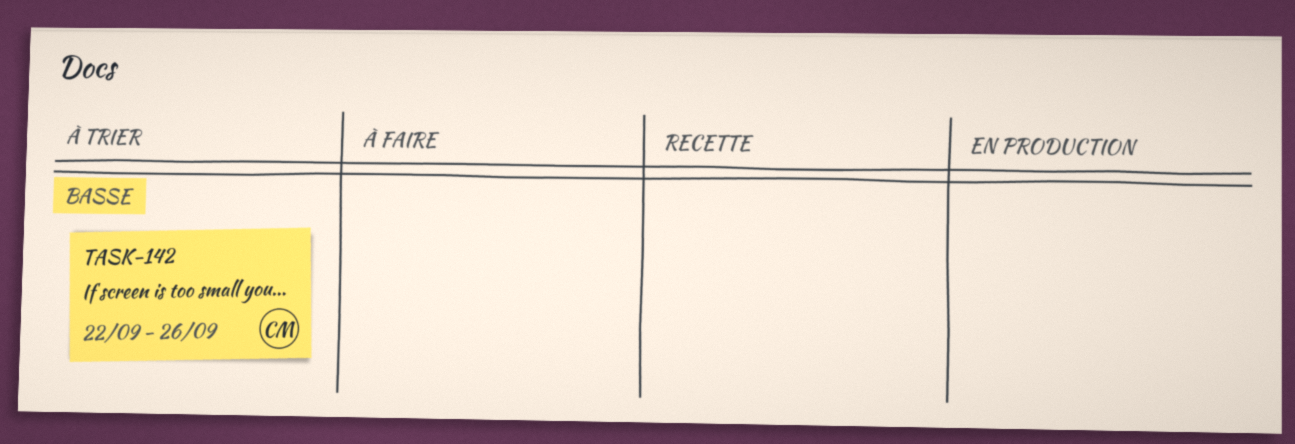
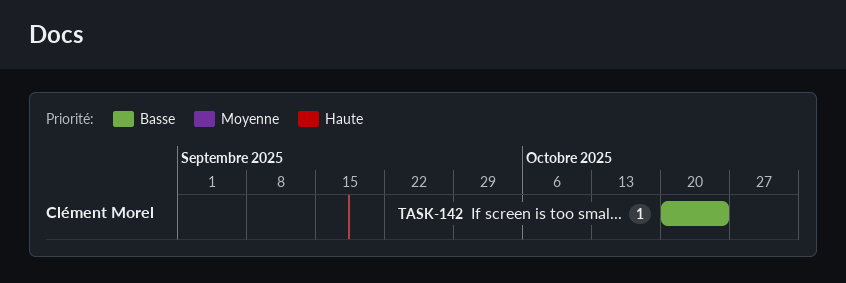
TASK-142, start: Sep 22 -> Oct 20
TASK-142, due: Sep 26 -> Oct 24

